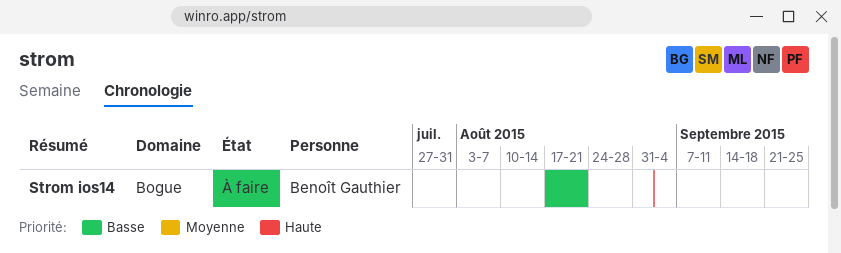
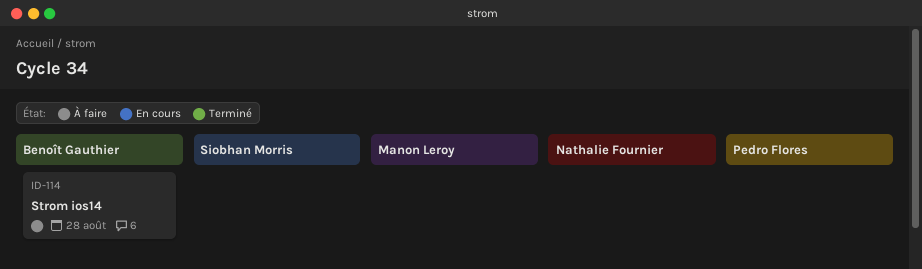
Strom ios14, due: Aug 21 -> Aug 28

